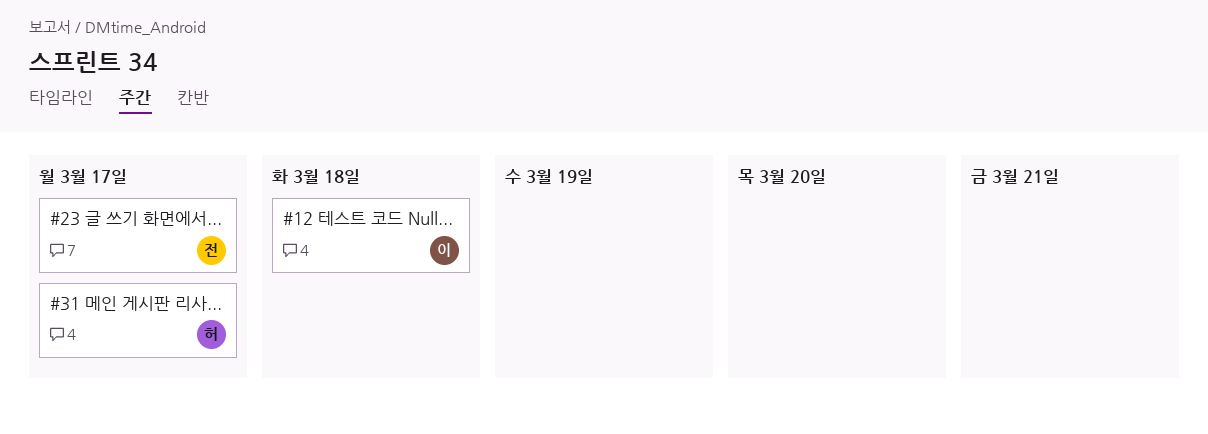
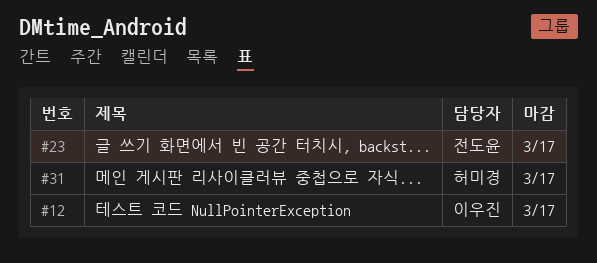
#12, due: Mar 18 -> Mar 17

